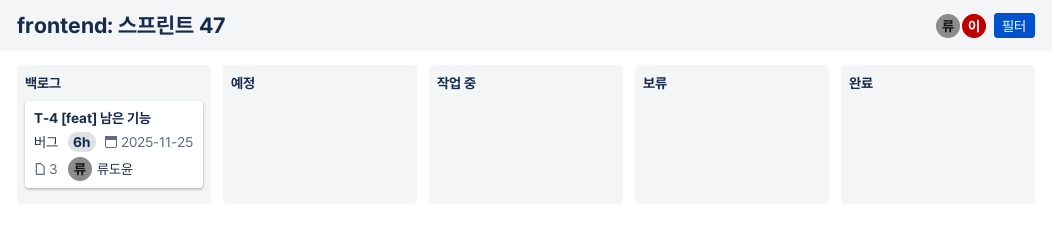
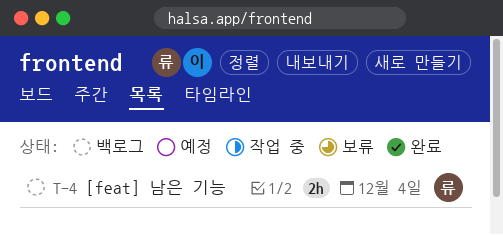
T-4, estimate: 6h -> 2h
T-4, due: Nov 25 -> Dec 4

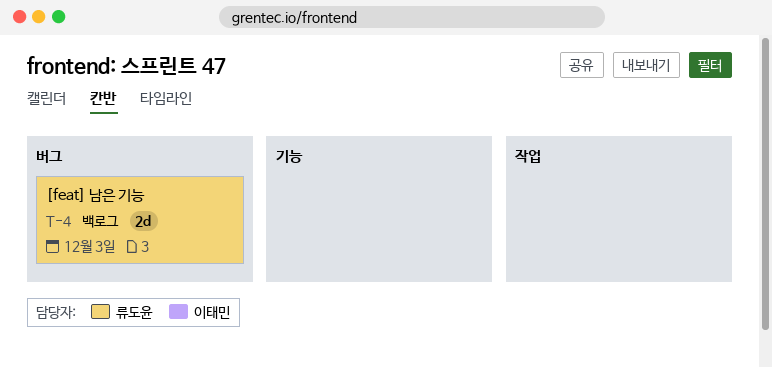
T-4, estimate: 2h -> 2d
T-4, due: Dec 4 -> Dec 3

